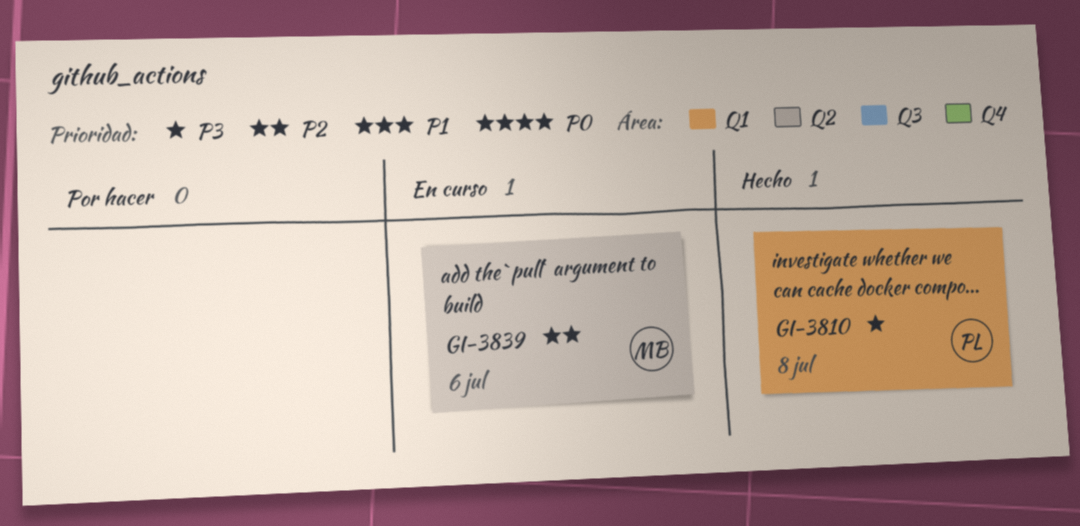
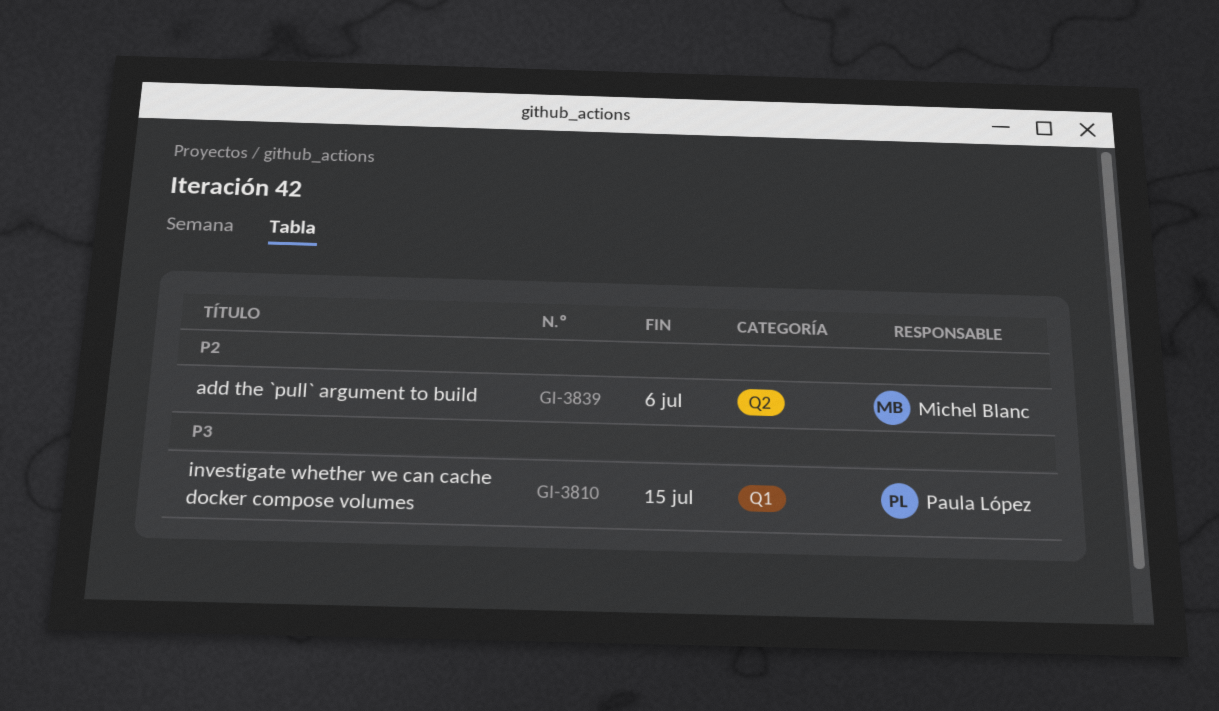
GI-3810, due: Jul 8 -> Jul 15

